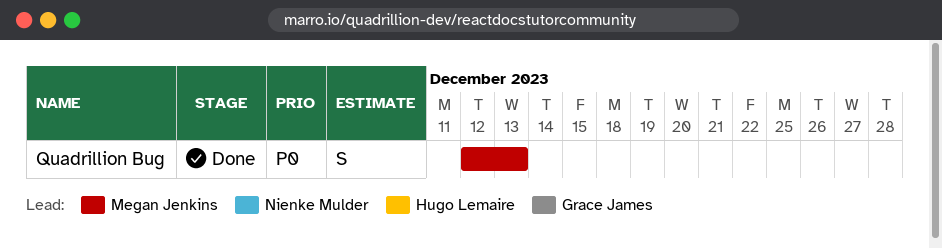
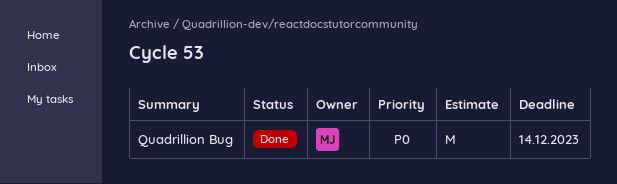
Quadrillion Bug, estimate: S -> M
Quadrillion Bug, due: Dec 13 -> Dec 14

